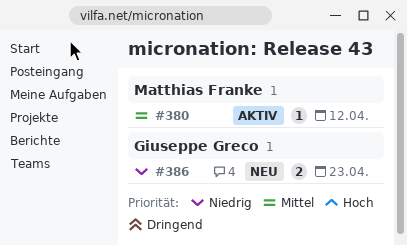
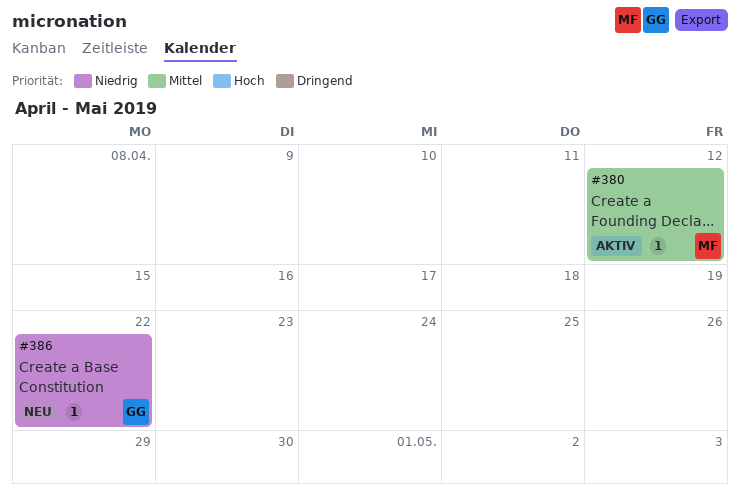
#386, estimate: 2 -> 1
#386, due: Apr 23 -> Apr 22

